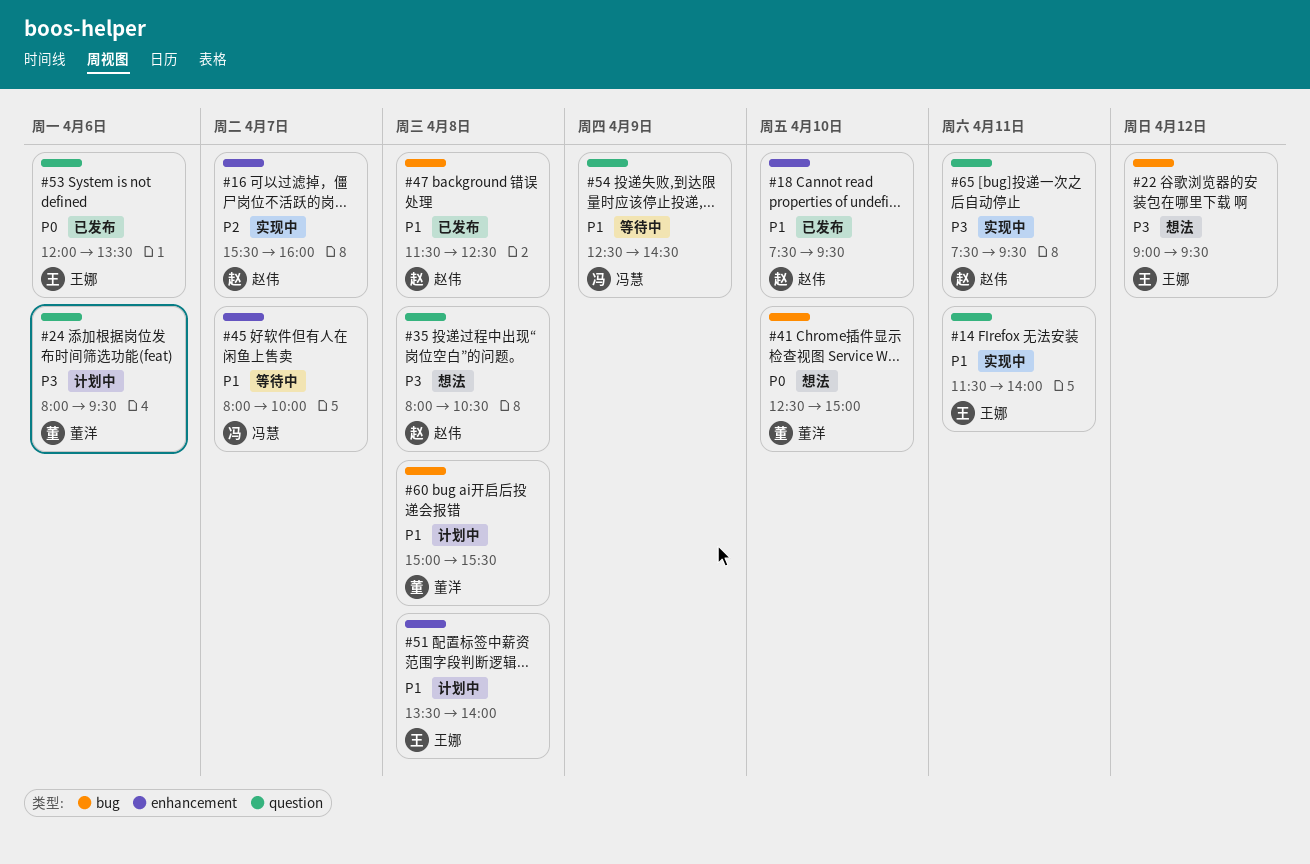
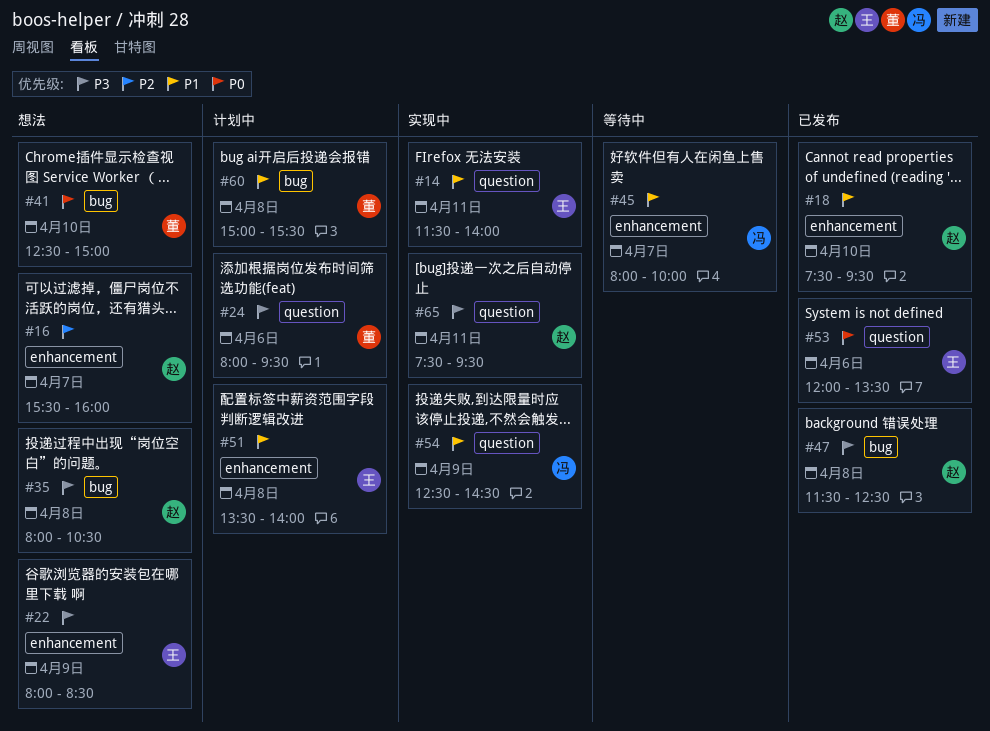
#16, status: 实现中 -> 想法
#22, label: bug -> enhancement
#22, day: Apr 12 -> Apr 9
#22, begins: 09:00 -> 08:00
#22, ends: 09:30 -> 08:30
#35, label: question -> bug
#47, priority: P1 -> P3
#54, status: 等待中 -> 实现中

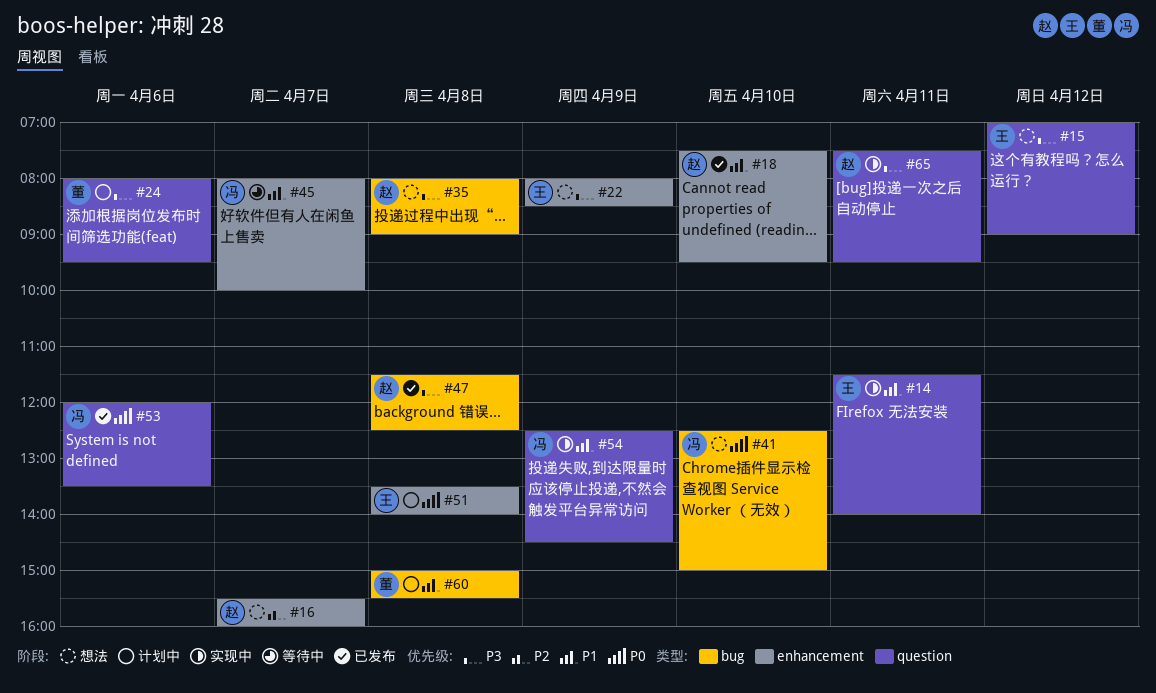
#15: none -> present
#35, ends: 10:30 -> 09:00
#41, owner: 董 -> 冯
#51, priority: P1 -> P0
#53, owner: 王 -> 冯

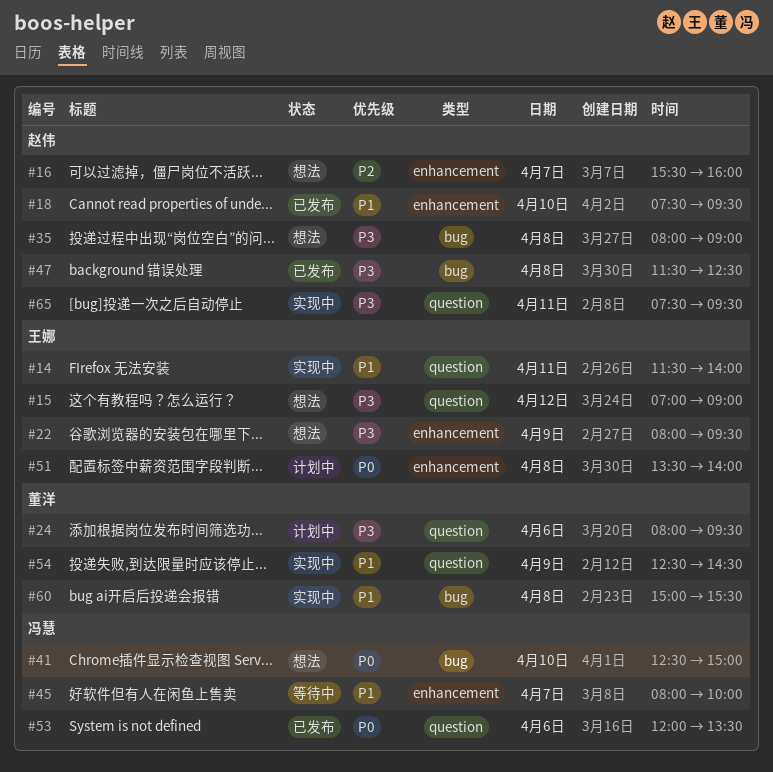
#22, ends: 08:30 -> 09:30
#54, owner: 冯慧 -> 董洋
#60, status: 计划中 -> 实现中

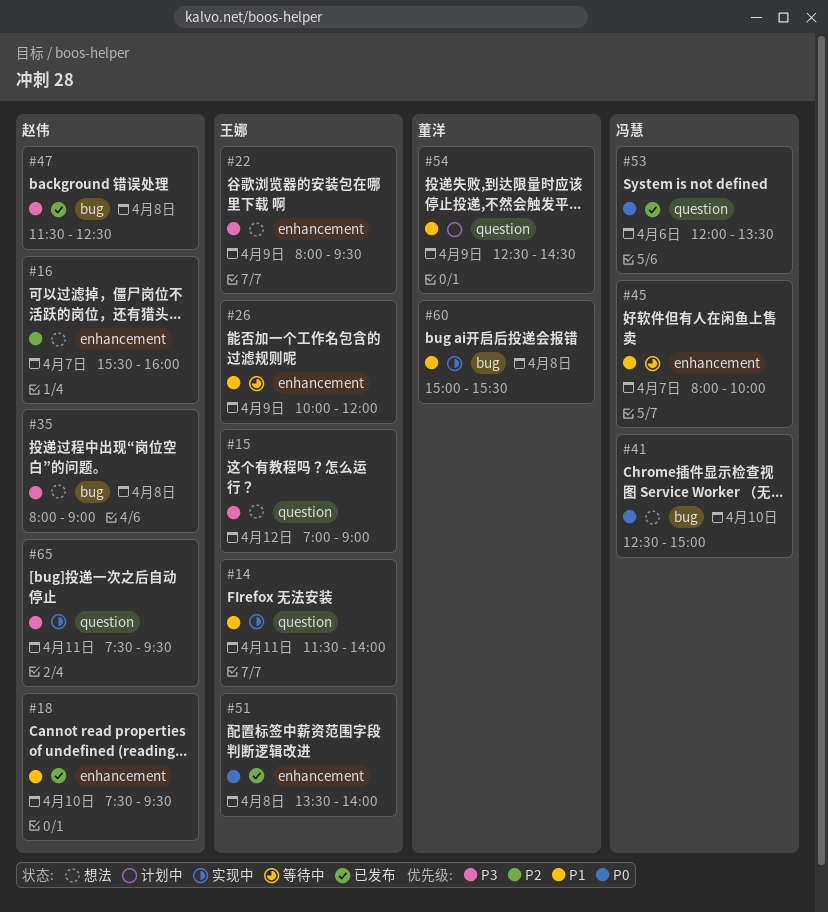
#24: present -> none
#26: none -> present
#51, status: 计划中 -> 已发布
#54, status: 实现中 -> 计划中

